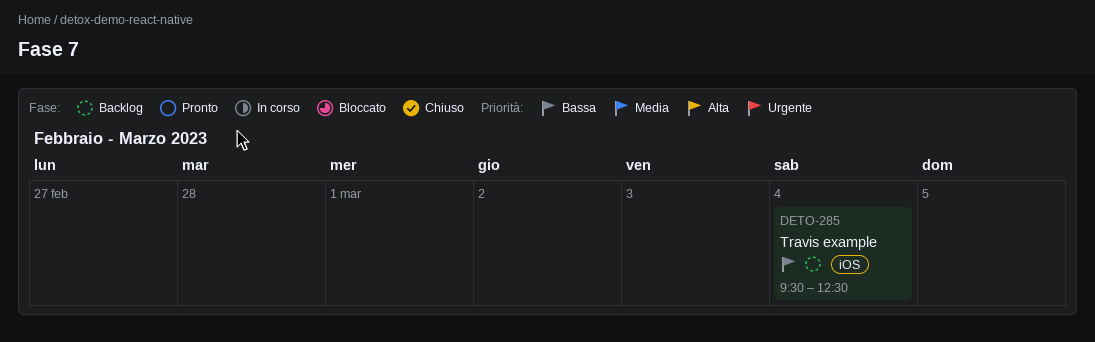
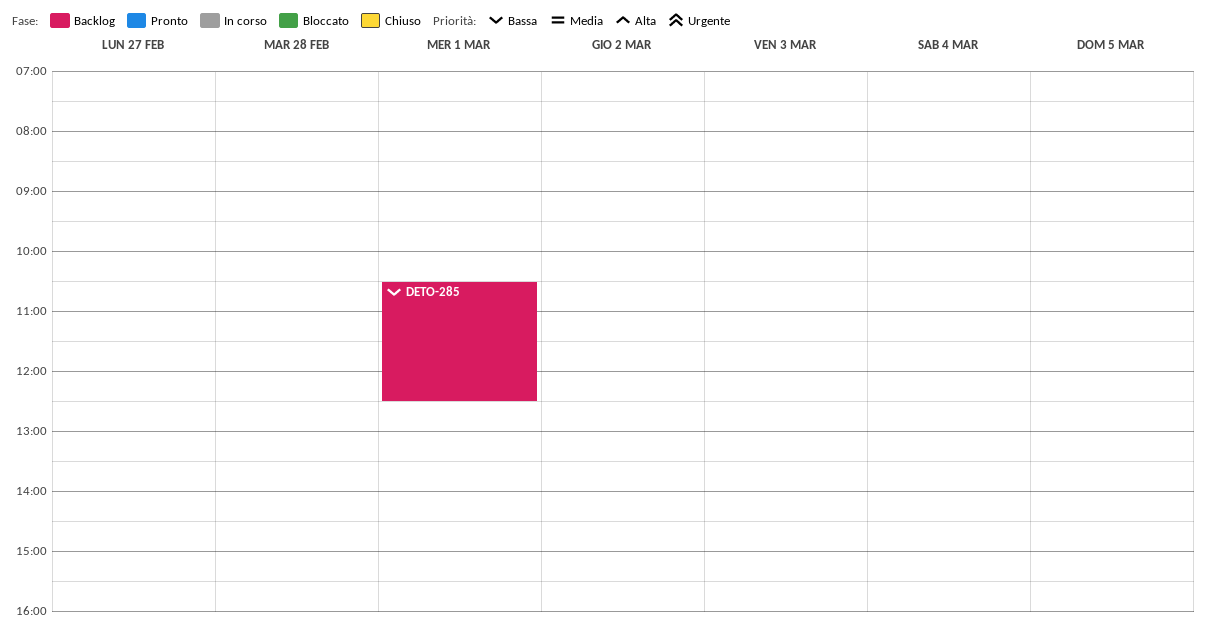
DETO-285, day: Mar 4 -> Mar 1
DETO-285, begins: 09:30 -> 10:30

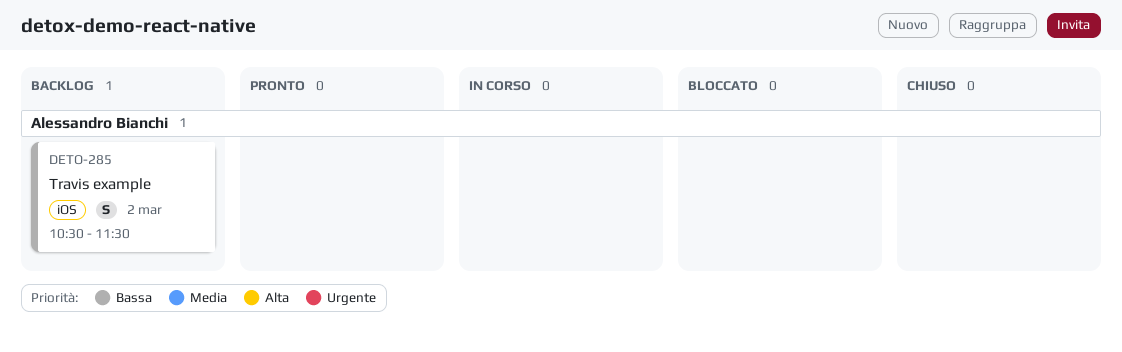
DETO-285, day: Mar 1 -> Mar 2
DETO-285, ends: 12:30 -> 11:30

